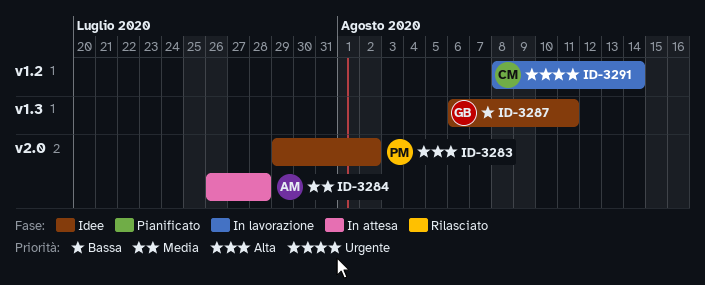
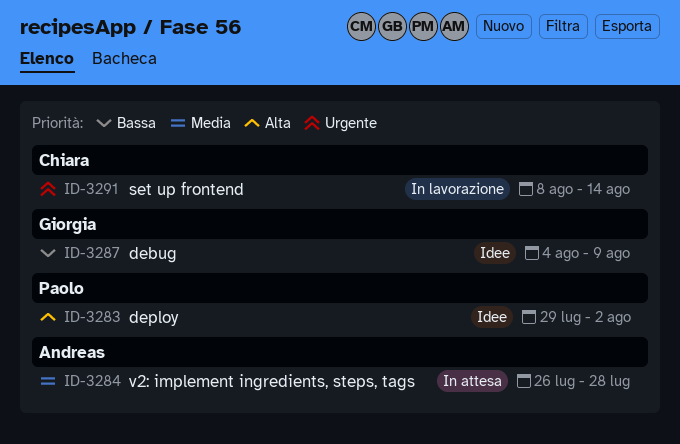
ID-3287, start: Aug 6 -> Aug 4
ID-3287, due: Aug 11 -> Aug 9

